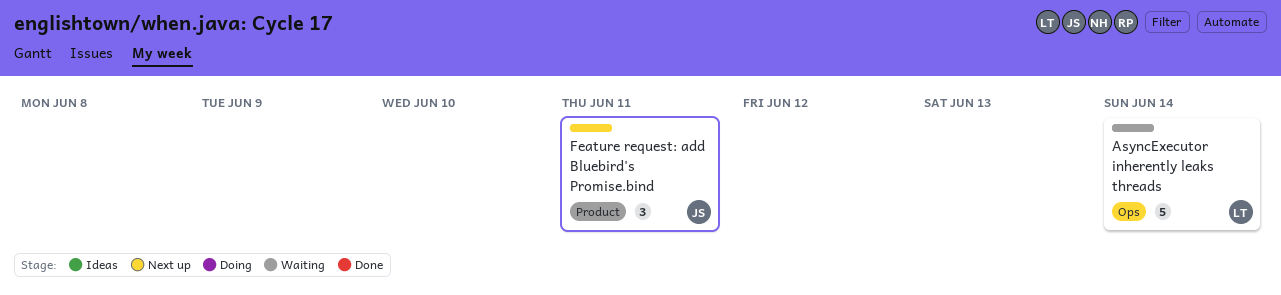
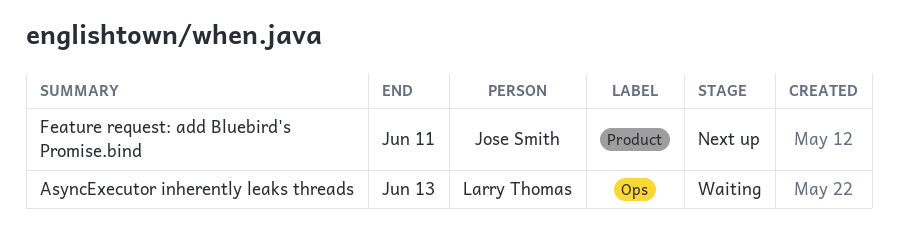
AsyncExecutor inherently leaks threads, due: Jun 14 -> Jun 13

